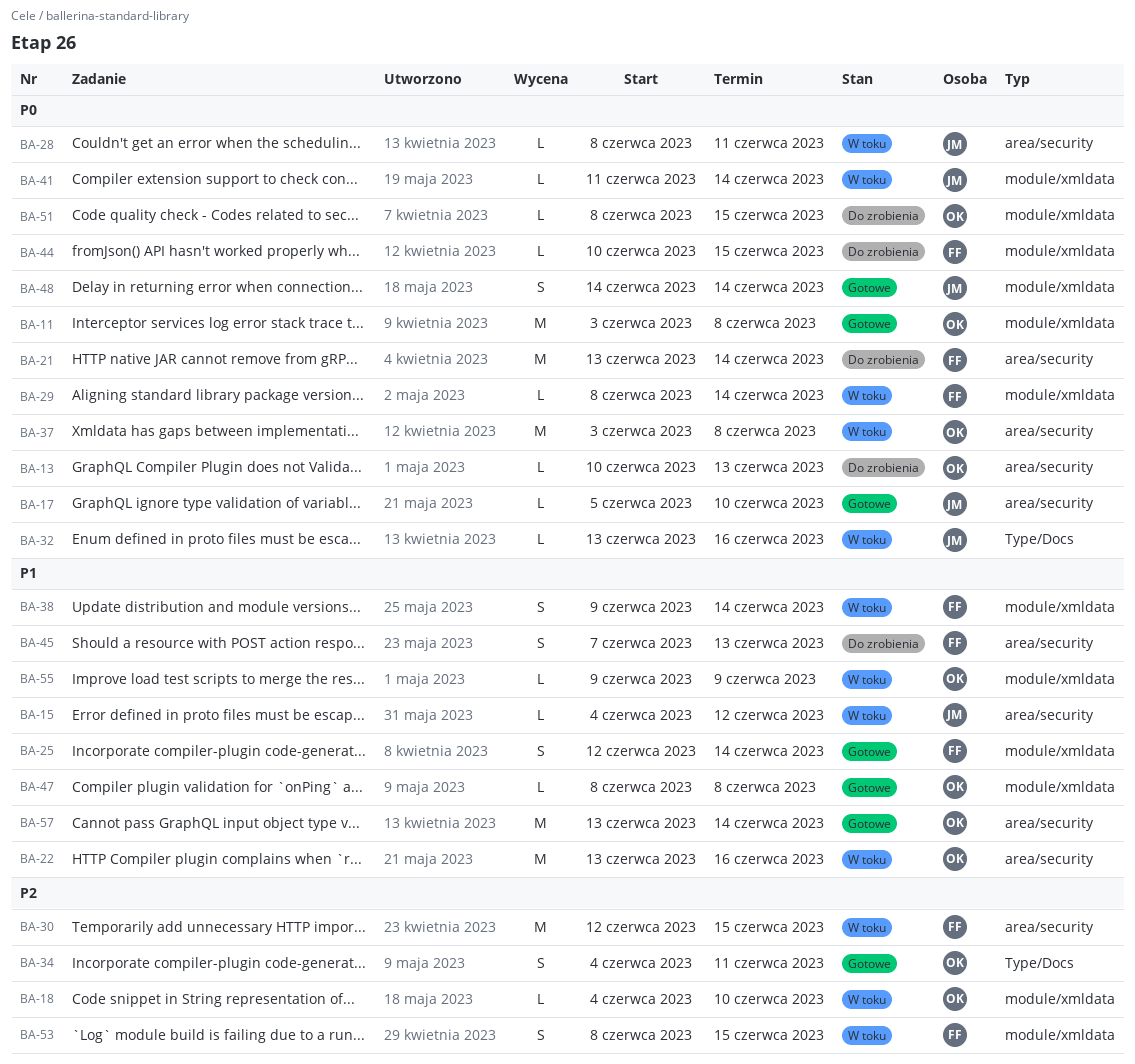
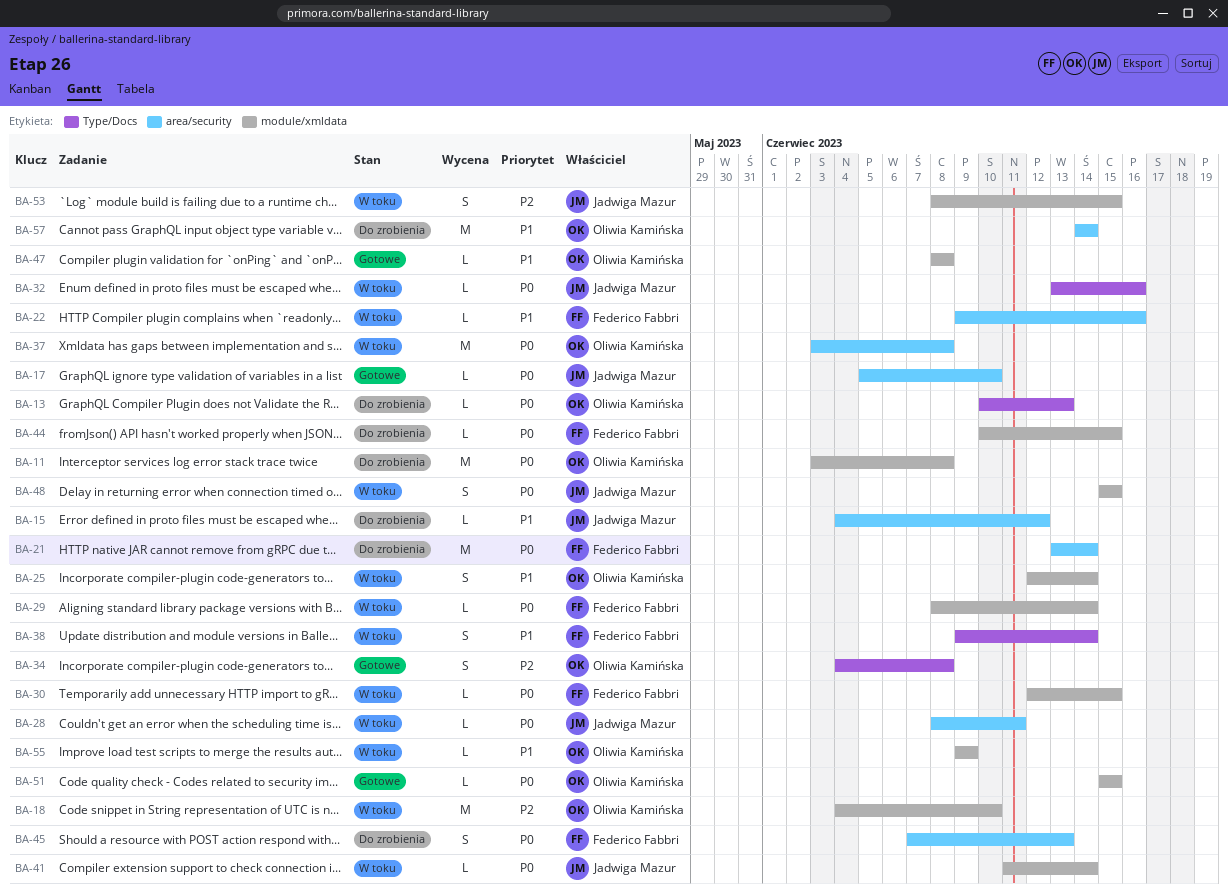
BA-11, status: Gotowe -> Do zrobienia
BA-13, label: area/security -> Type/Docs
BA-15, status: W toku -> Do zrobienia
BA-18, estimate: L -> M
BA-22, owner: Oliwia Kamińska -> Federico Fabbri
BA-22, estimate: M -> L
BA-22, start: Jun 13 -> Jun 9
BA-25, status: Gotowe -> W toku
BA-25, owner: Federico Fabbri -> Oliwia Kamińska
BA-30, priority: P2 -> P0
BA-30, label: area/security -> module/xmldata
BA-30, estimate: M -> L
BA-34, due: Jun 11 -> Jun 8
BA-38, label: module/xmldata -> Type/Docs
BA-45, priority: P1 -> P0
BA-48, status: Gotowe -> W toku
BA-48, start: Jun 14 -> Jun 15
BA-48, due: Jun 14 -> Jun 15
BA-51, status: Do zrobienia -> Gotowe
BA-51, start: Jun 8 -> Jun 15
BA-53, owner: Federico Fabbri -> Jadwiga Mazur
BA-57, status: Gotowe -> Do zrobienia
BA-57, start: Jun 13 -> Jun 14

